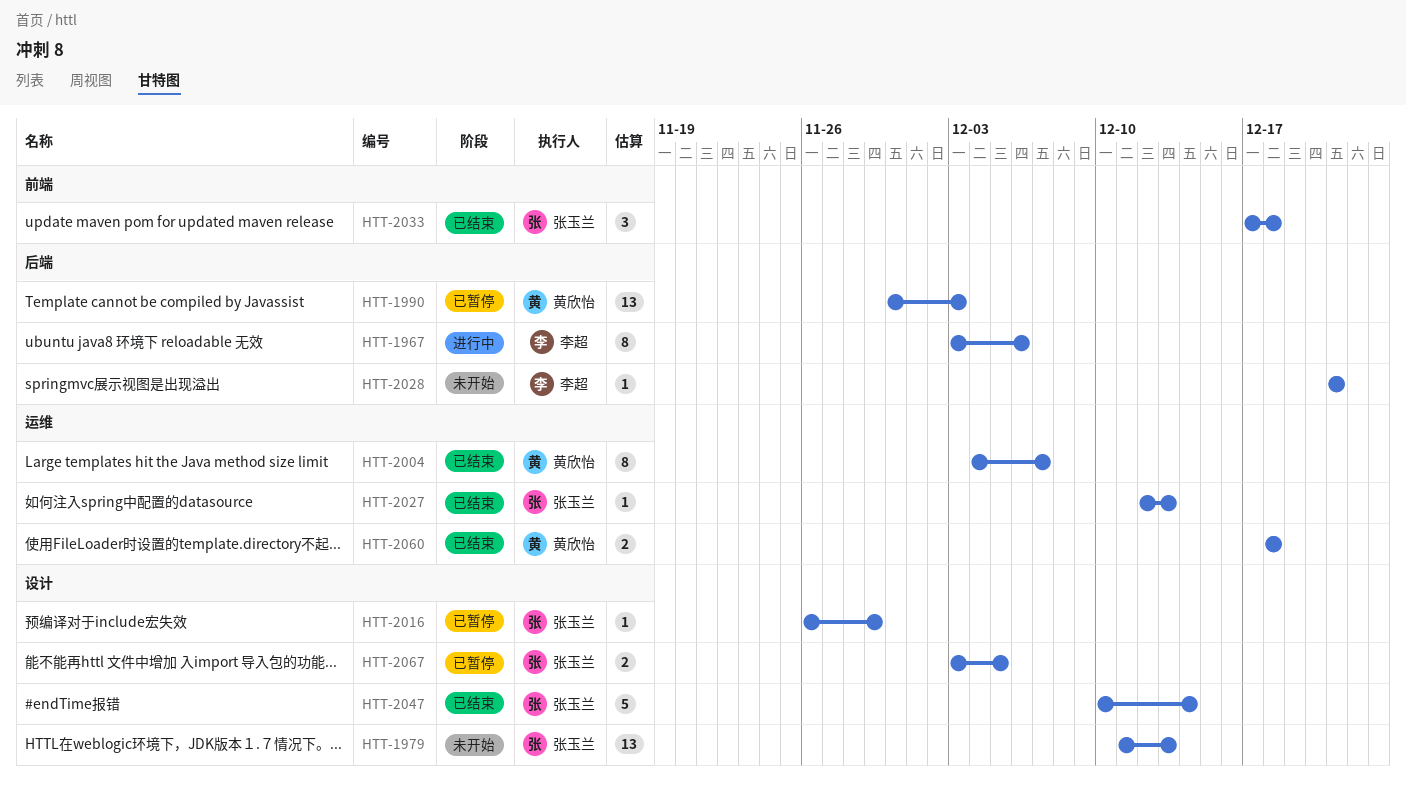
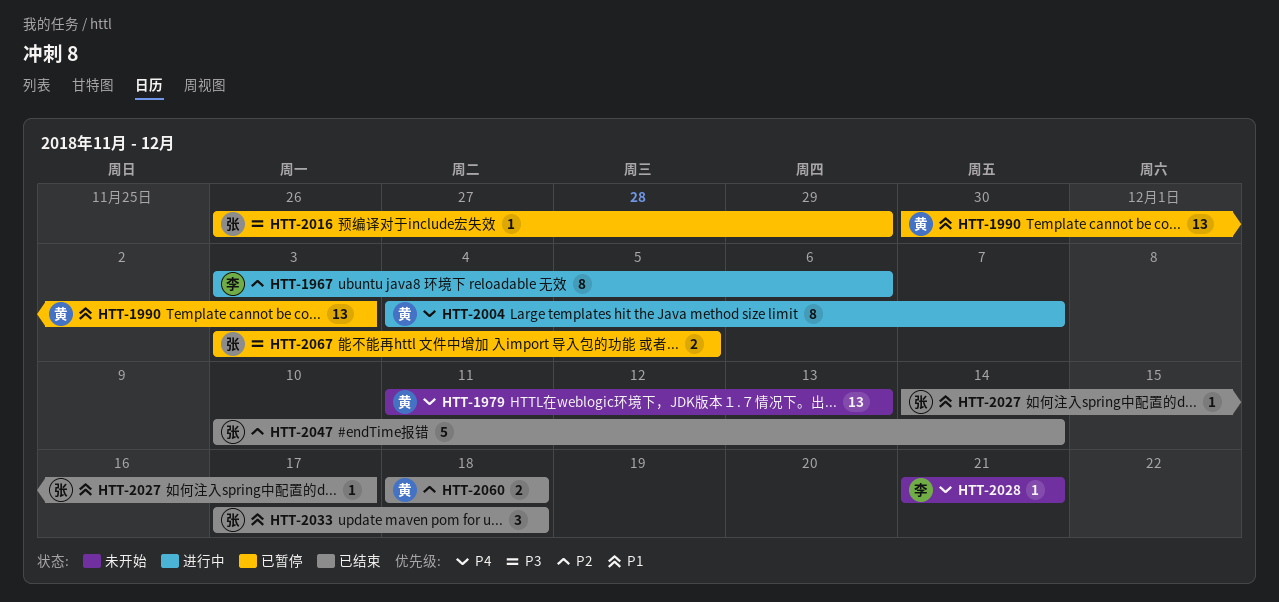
HTT-1979, owner: 张玉兰 -> 黄欣怡
HTT-2004, status: 已结束 -> 进行中
HTT-2027, start: Dec 12 -> Dec 14
HTT-2027, due: Dec 13 -> Dec 17

